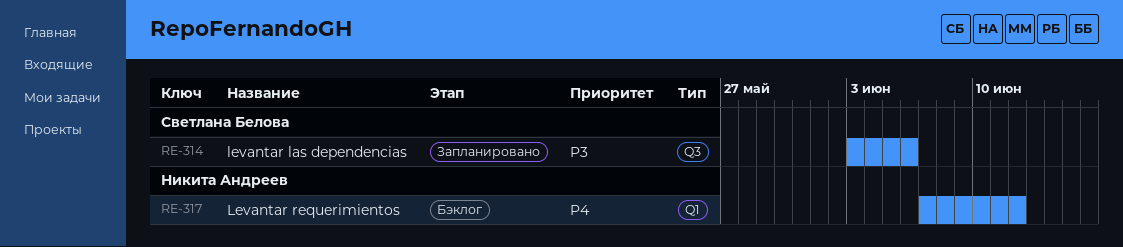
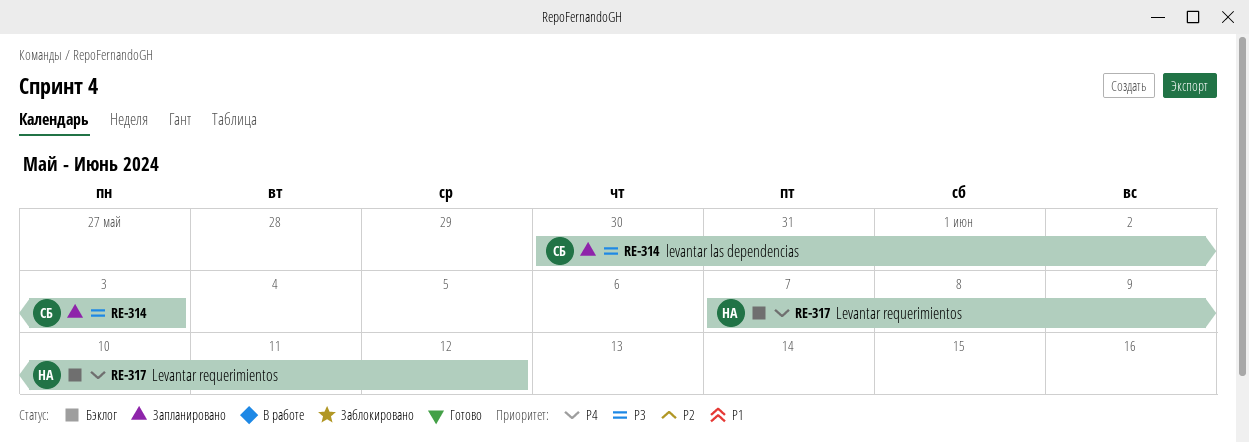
RE-314, start: Jun 3 -> May 30
RE-314, due: Jun 6 -> Jun 3

